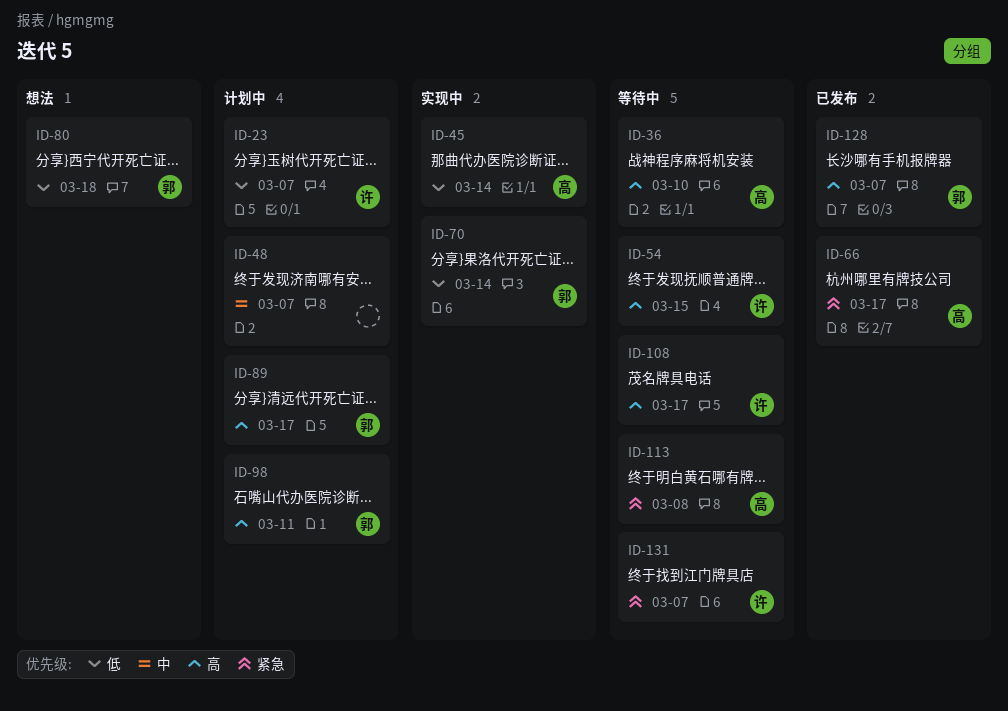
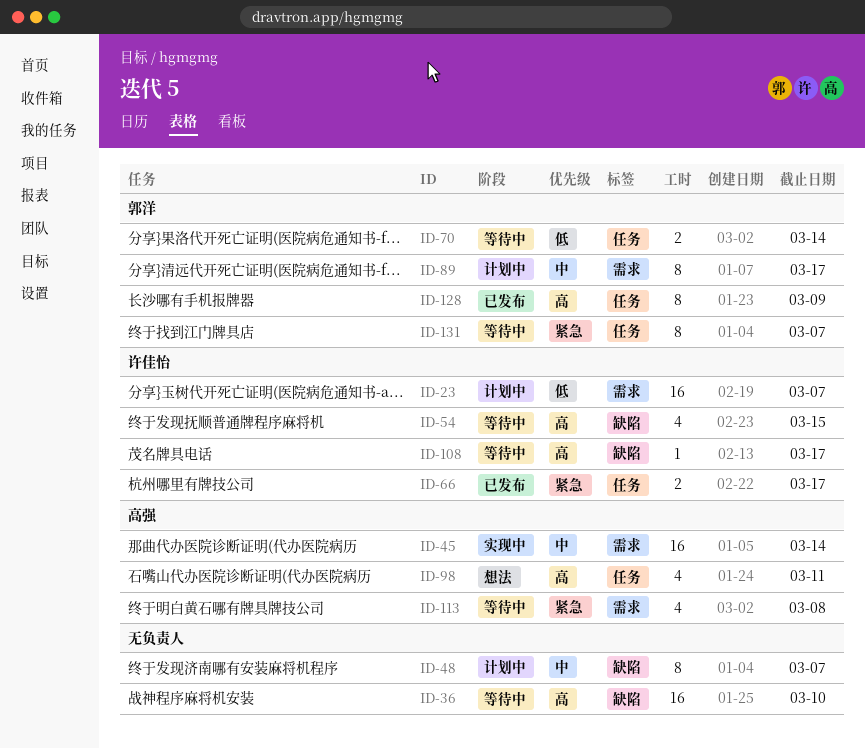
ID-36, owner: 高强 -> none
ID-45, priority: 低 -> 中
ID-66, owner: 高强 -> 许佳怡
ID-70, status: 实现中 -> 等待中
ID-80: present -> none
ID-89, priority: 高 -> 中
ID-98, status: 计划中 -> 想法
ID-98, owner: 郭洋 -> 高强
ID-128, due: Mar 7 -> Mar 9
ID-131, owner: 许佳怡 -> 郭洋

